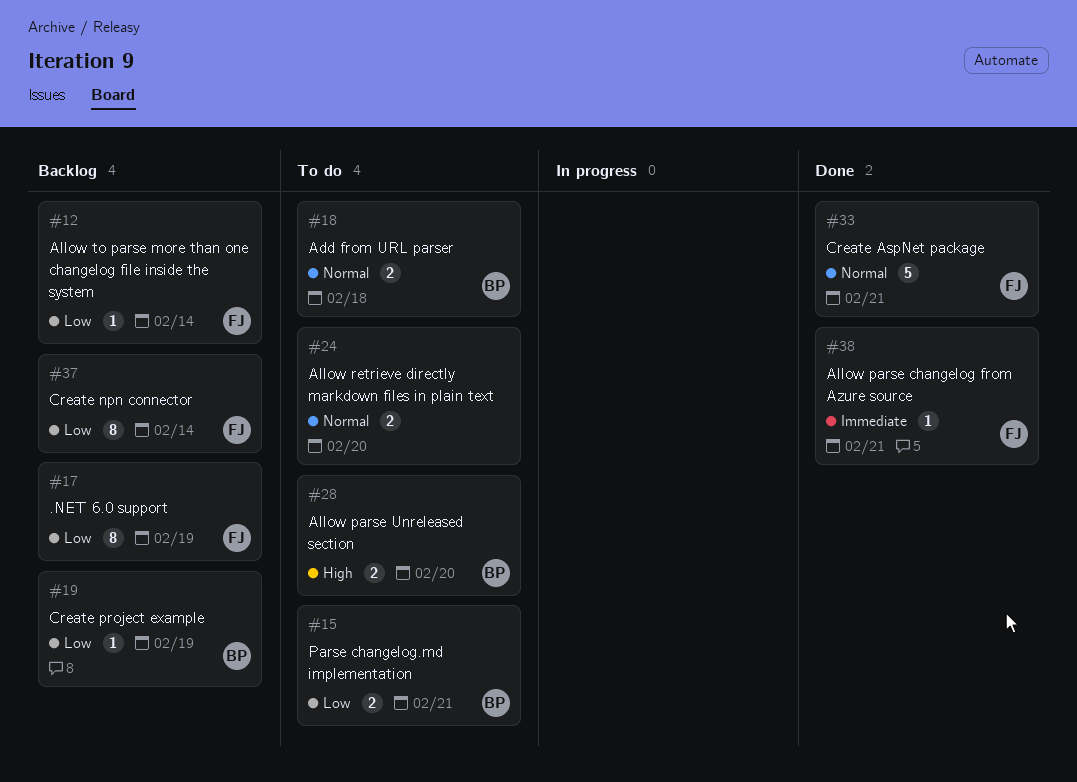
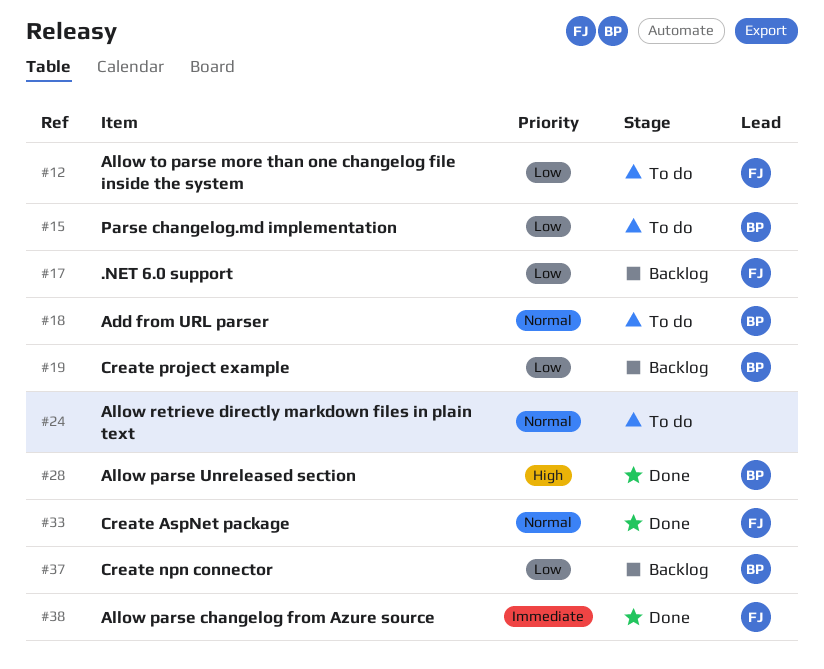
#12, status: Backlog -> To do
#28, status: To do -> Done
#37, owner: FJ -> BP

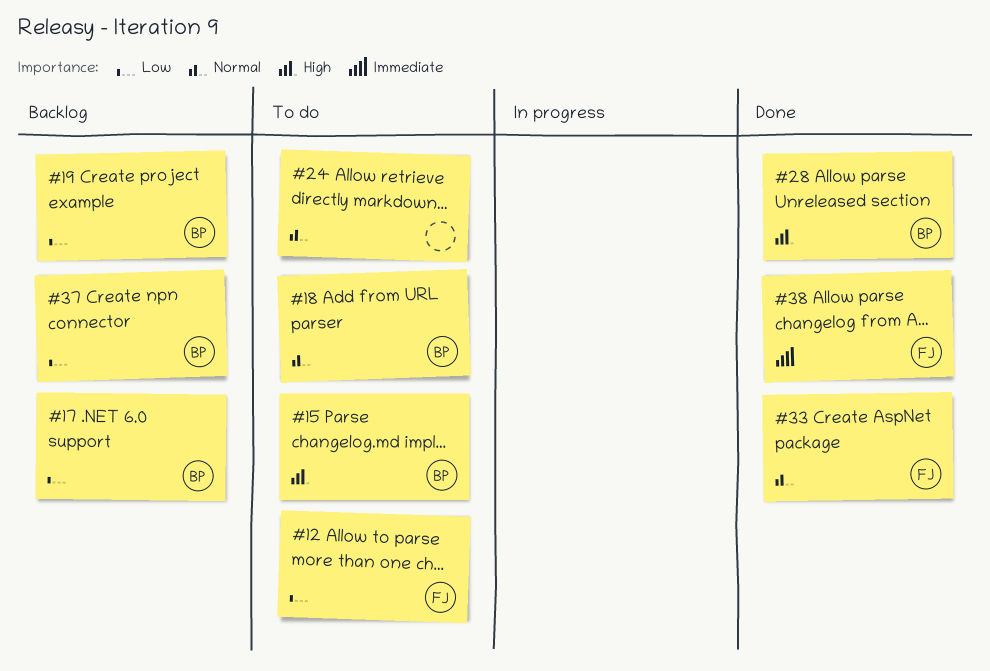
#15, priority: Low -> High
#17, owner: FJ -> BP

